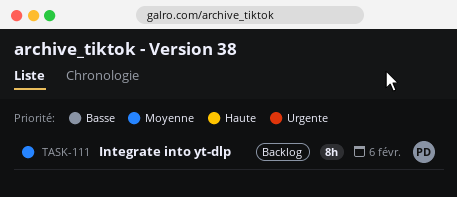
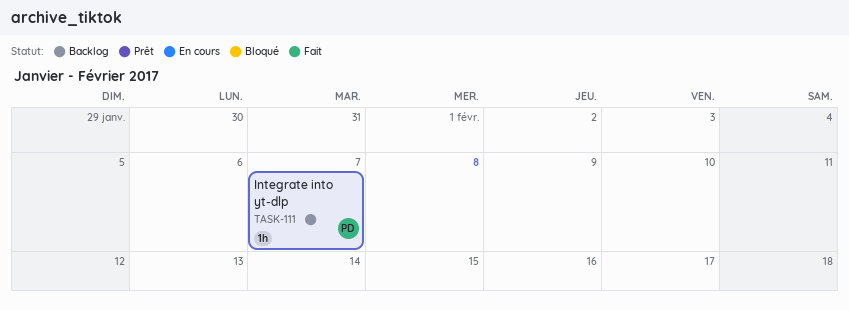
TASK-111, estimate: 8h -> 1h
TASK-111, due: Feb 6 -> Feb 7

